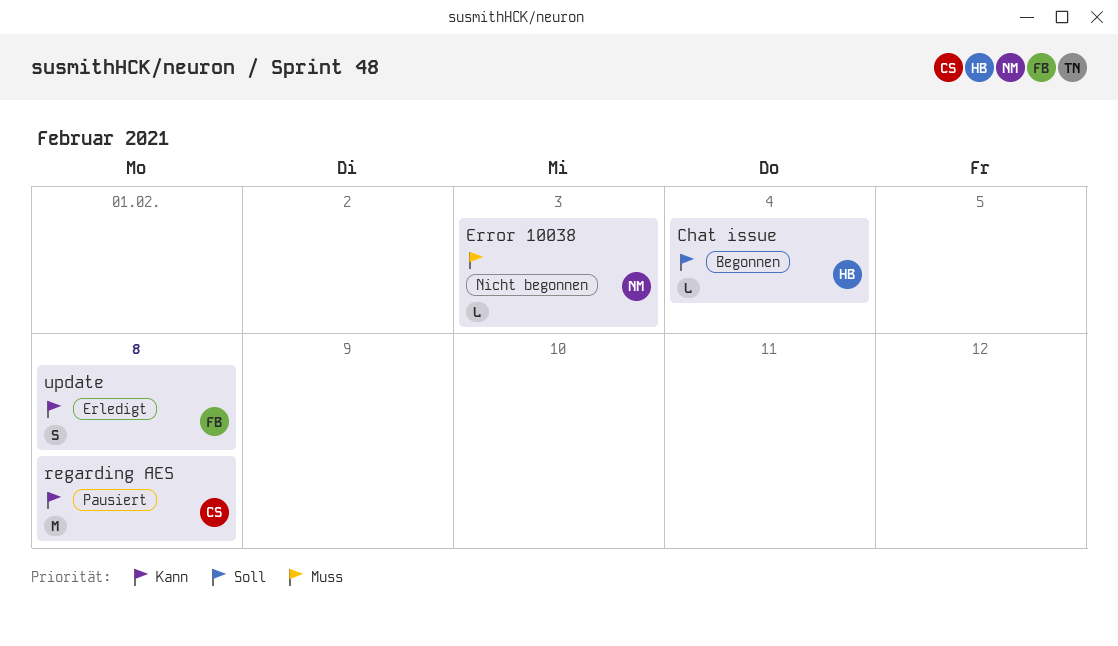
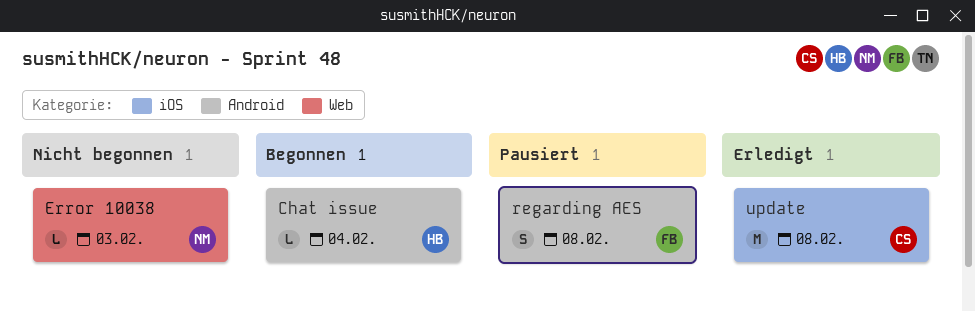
regarding AES, owner: CS -> FB
regarding AES, estimate: M -> S
update, owner: FB -> CS
update, estimate: S -> M

